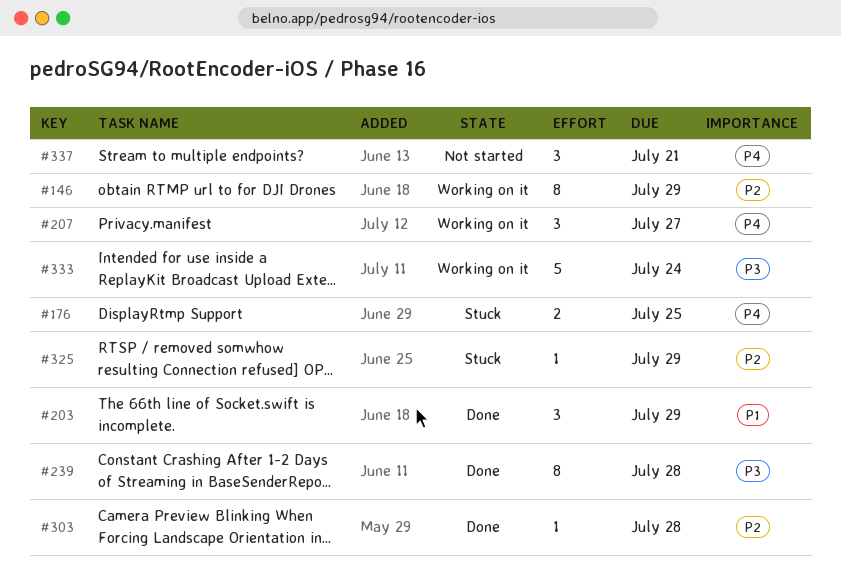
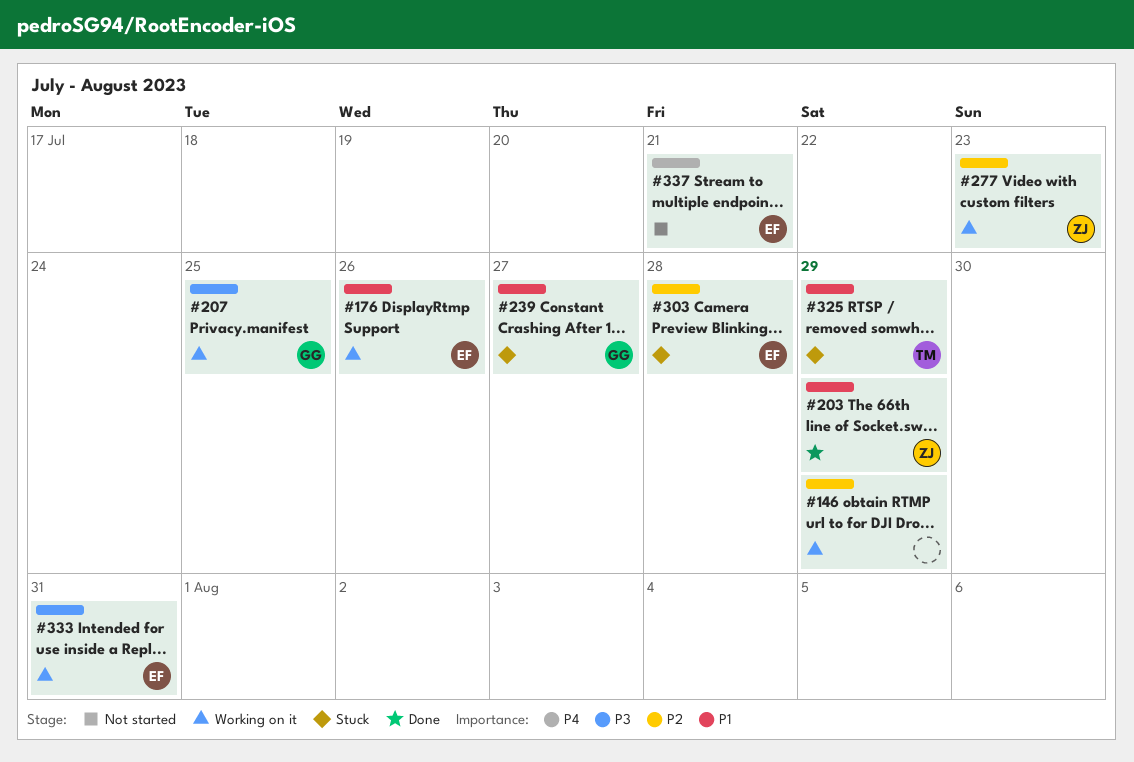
#176, status: Stuck -> Working on it
#176, priority: P4 -> P1
#176, due: Jul 25 -> Jul 26
#207, priority: P4 -> P3
#207, due: Jul 27 -> Jul 25
#239, status: Done -> Stuck
#239, priority: P3 -> P1
#239, due: Jul 28 -> Jul 27
#277: none -> present
#303, status: Done -> Stuck
#325, priority: P2 -> P1
#333, due: Jul 24 -> Jul 31

